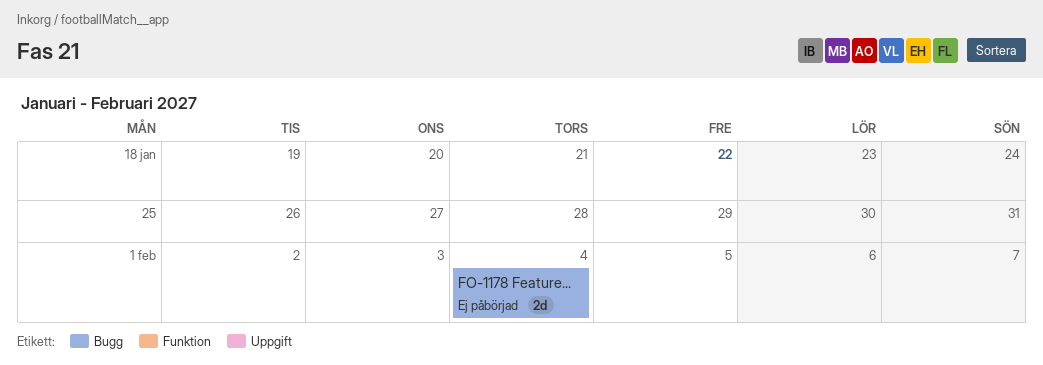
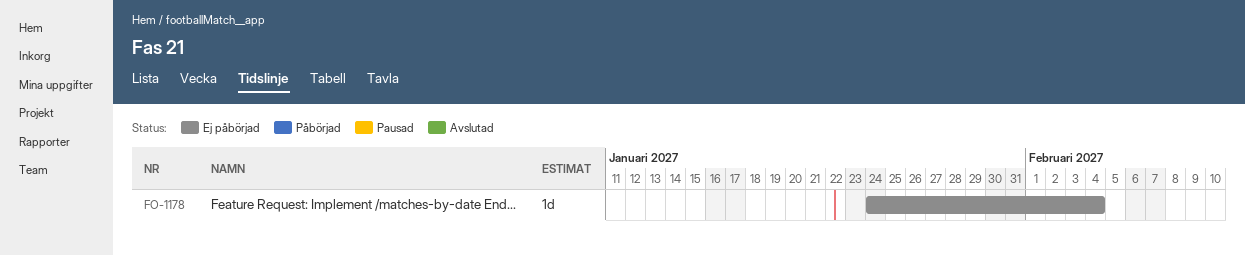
FO-1178, estimate: 2d -> 1d

